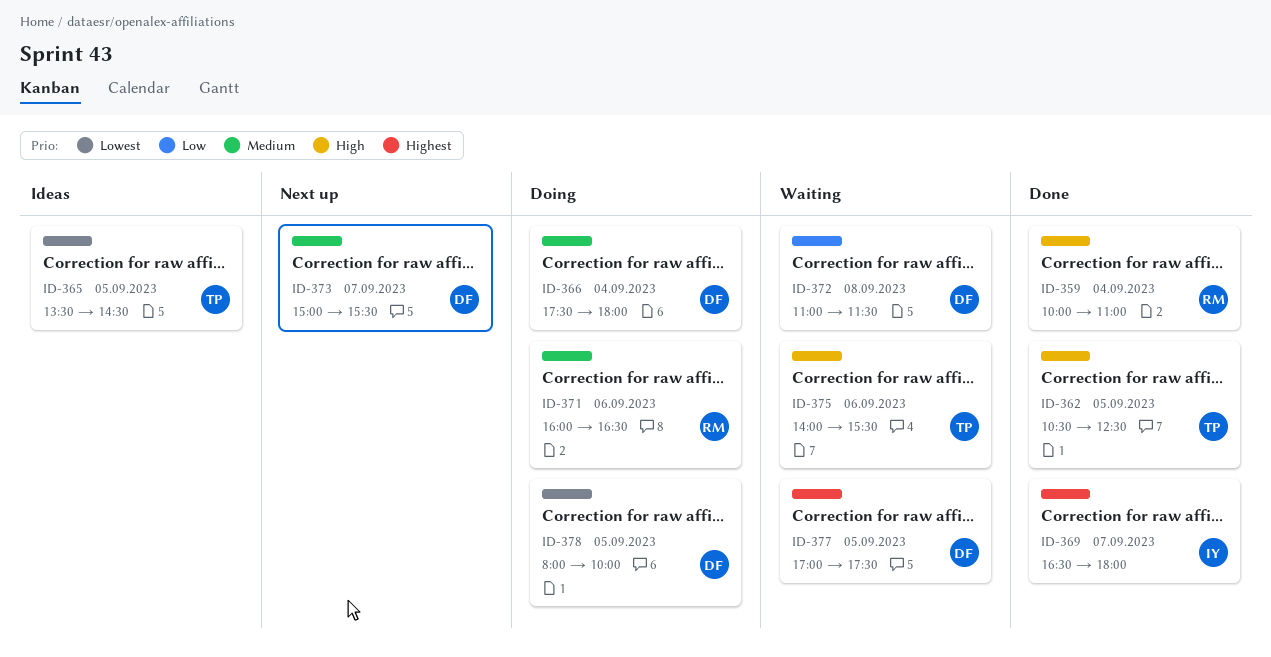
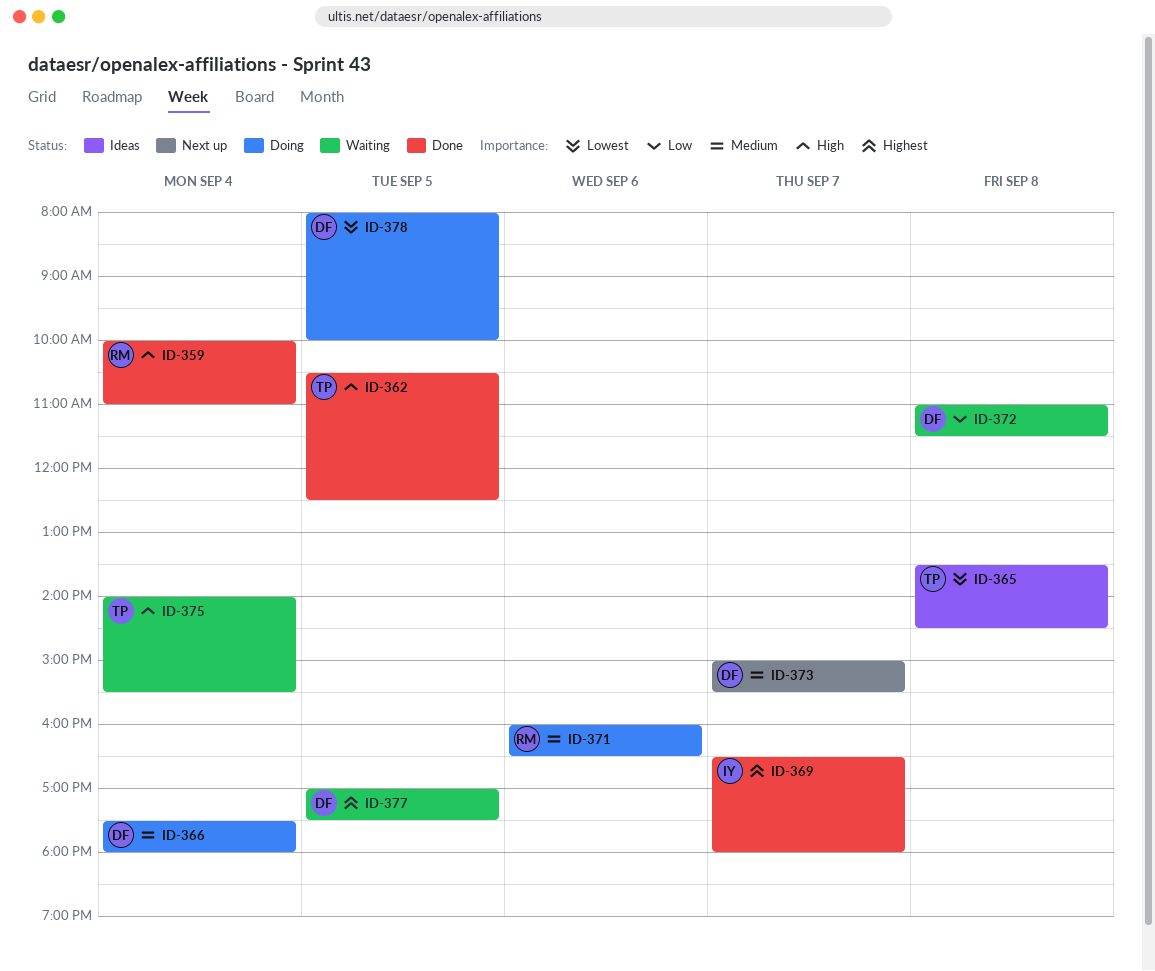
ID-365, day: Sep 5 -> Sep 8
ID-375, day: Sep 6 -> Sep 4

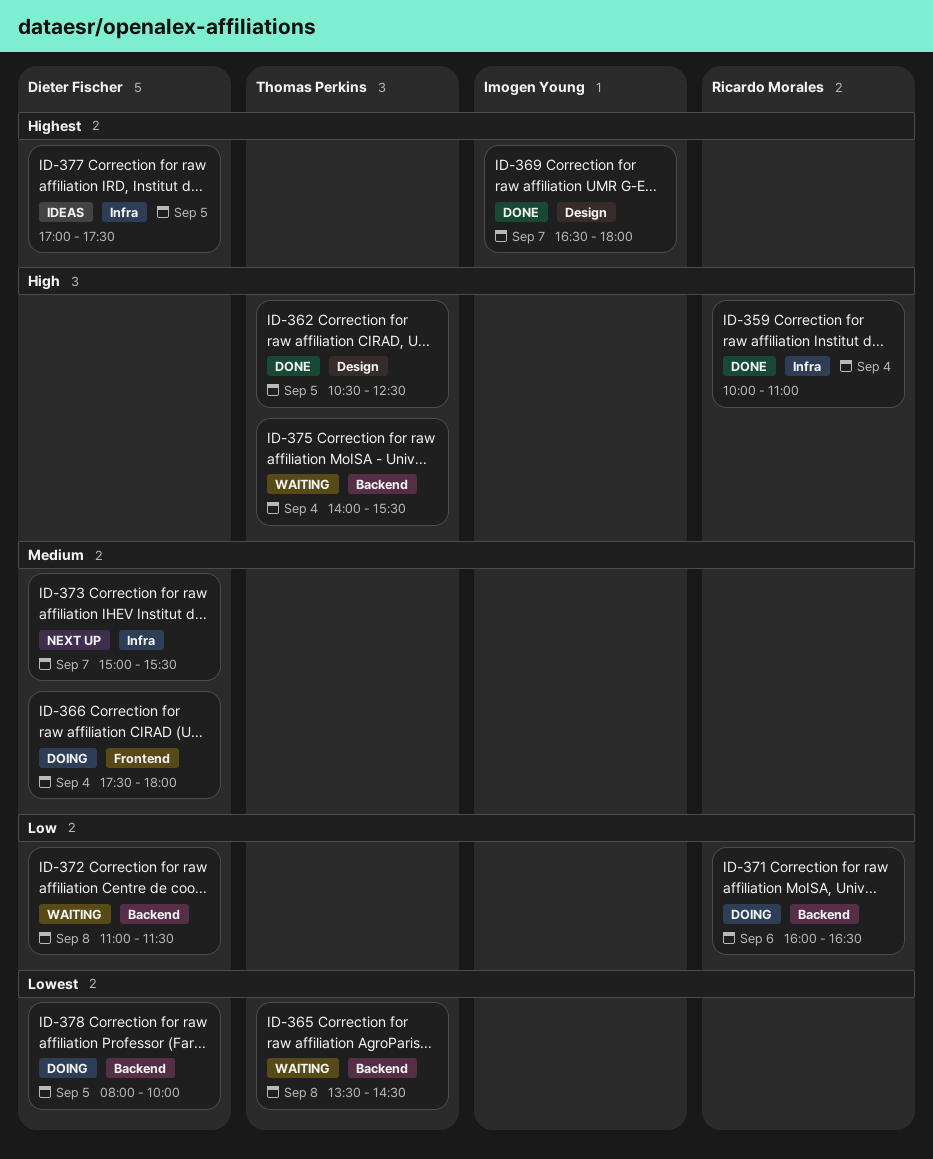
ID-365, status: Ideas -> Waiting
ID-371, priority: Medium -> Low
ID-377, status: Waiting -> Ideas

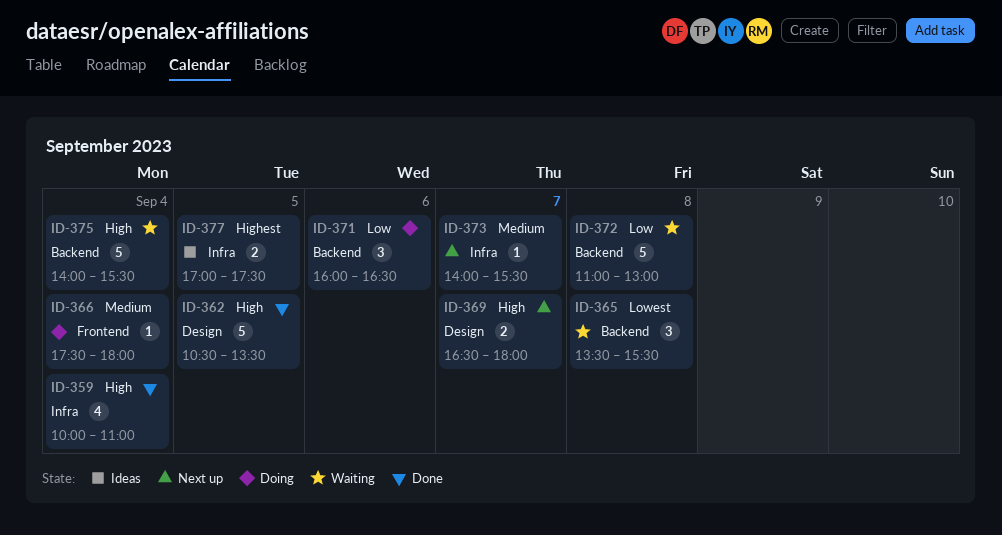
ID-362, ends: 12:30 -> 13:30
ID-365, ends: 14:30 -> 15:30
ID-369, status: Done -> Next up
ID-369, priority: Highest -> High
ID-372, ends: 11:30 -> 13:00
ID-373, begins: 15:00 -> 14:00
ID-378: present -> none

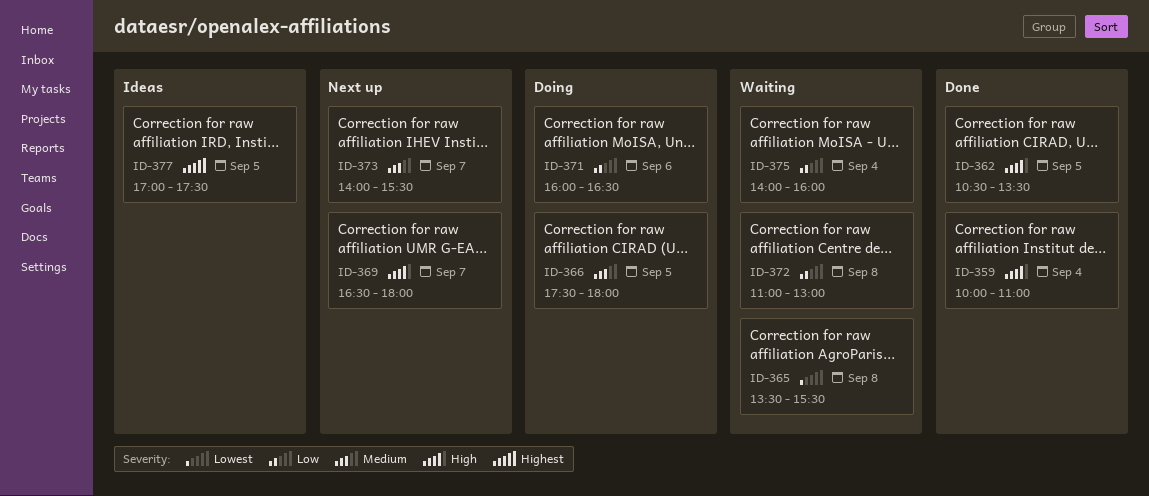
ID-366, day: Sep 4 -> Sep 5
ID-375, priority: High -> Low
ID-375, ends: 15:30 -> 16:00

